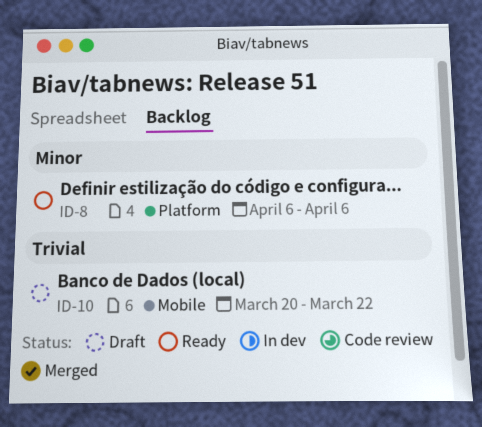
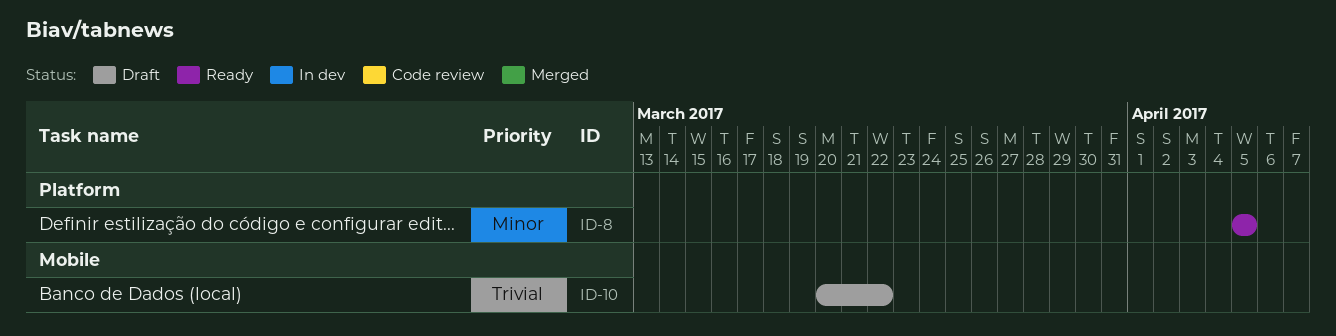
ID-8, start: Apr 6 -> Apr 5
ID-8, due: Apr 6 -> Apr 5

